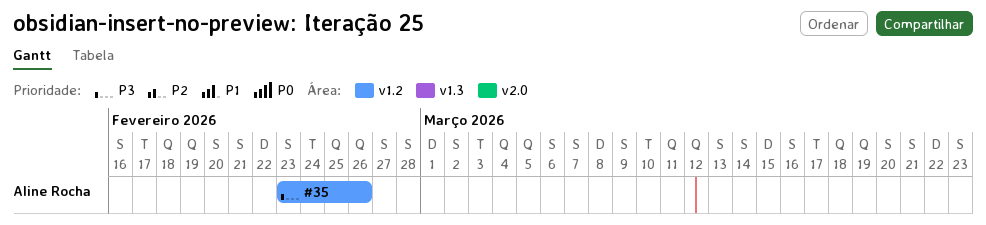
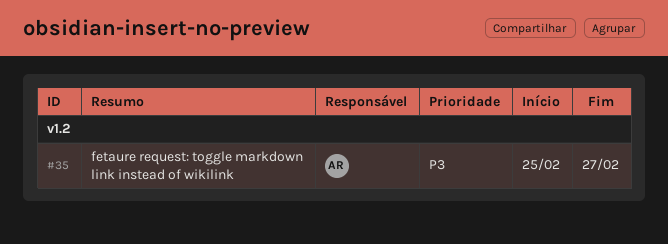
#35, start: Feb 23 -> Feb 25
#35, due: Feb 26 -> Feb 27

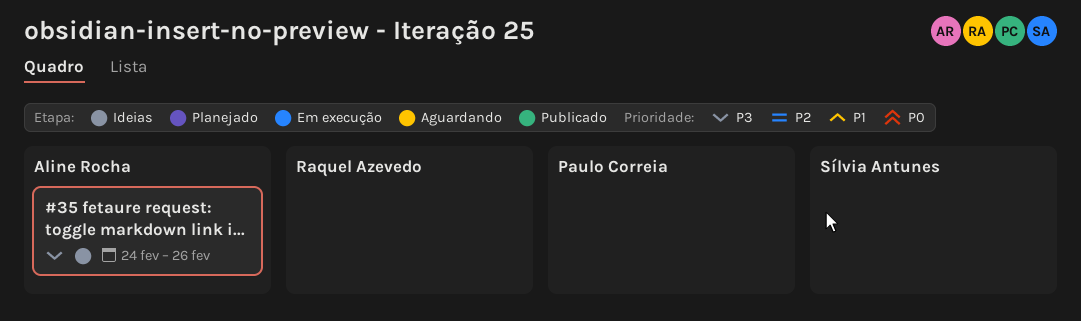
#35, start: Feb 25 -> Feb 24
#35, due: Feb 27 -> Feb 26

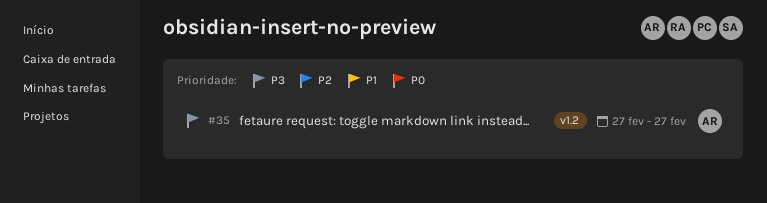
#35, start: Feb 24 -> Feb 27
#35, due: Feb 26 -> Feb 27

